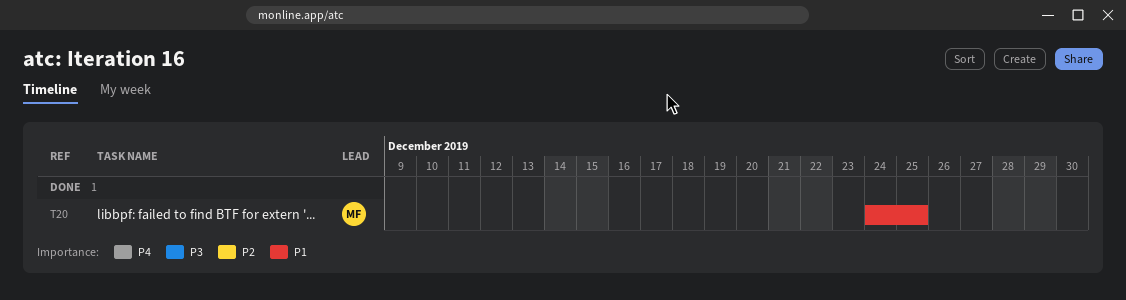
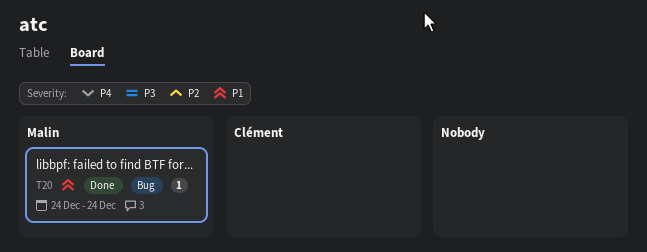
T20, due: Dec 25 -> Dec 24

